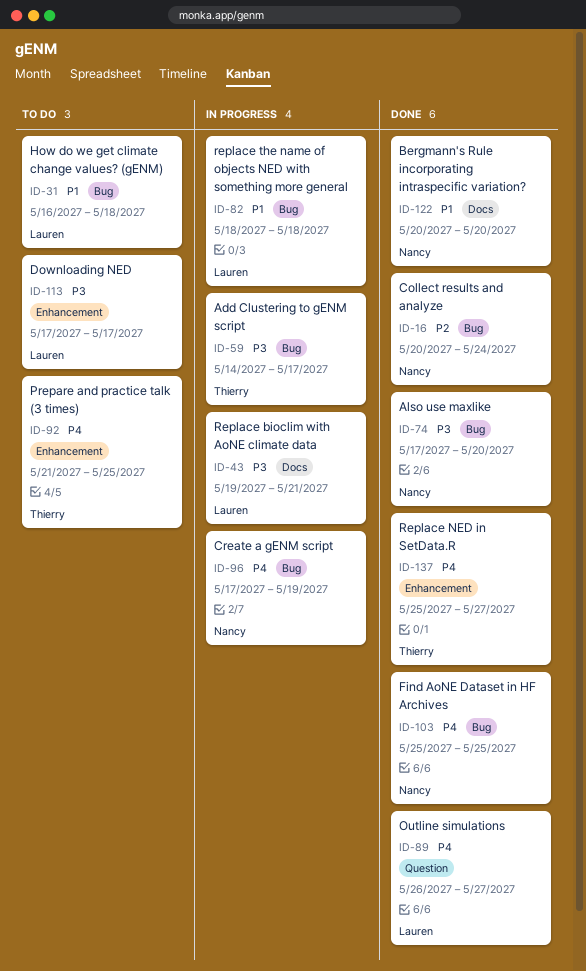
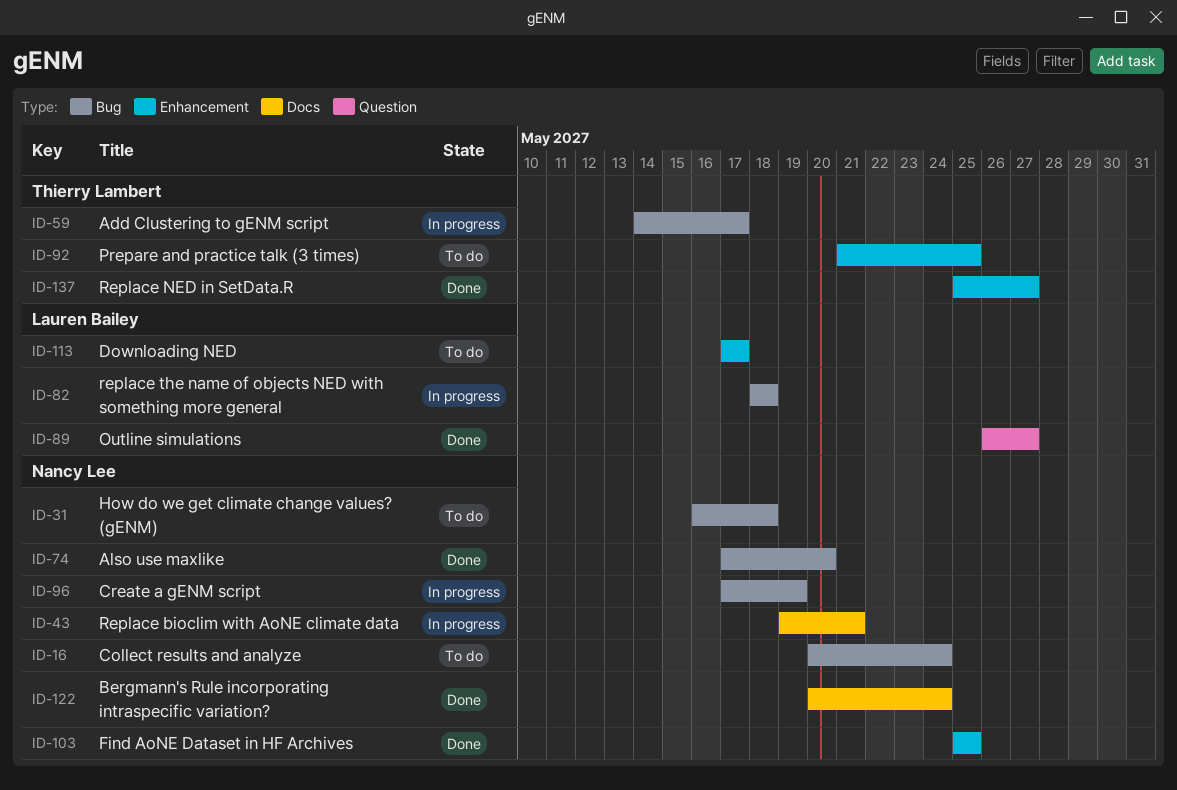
ID-16, status: Done -> To do
ID-31, owner: Lauren Bailey -> Nancy Lee
ID-43, owner: Lauren Bailey -> Nancy Lee
ID-103, label: Bug -> Enhancement
ID-122, due: May 20 -> May 24

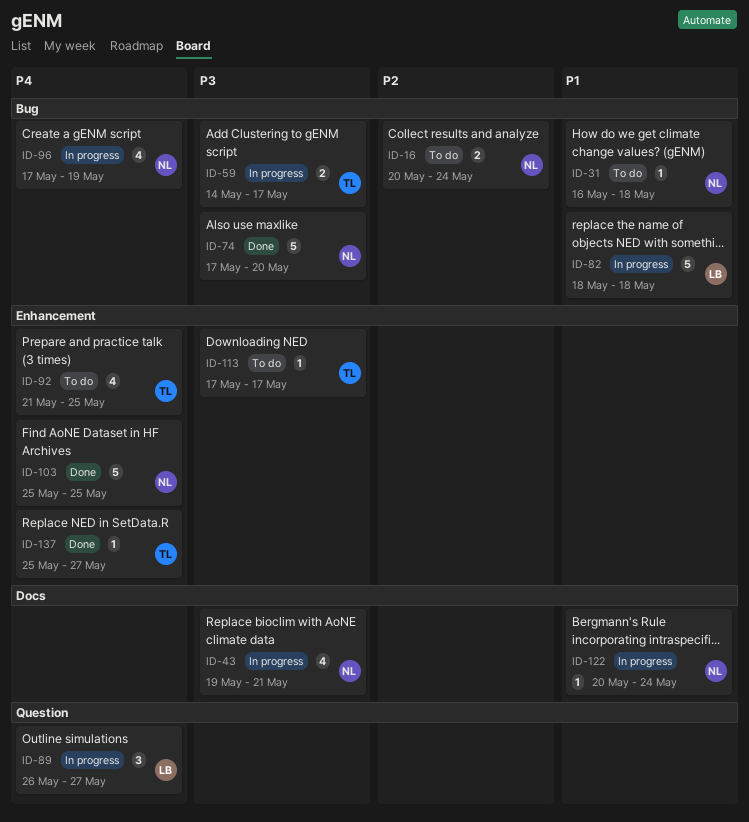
ID-89, status: Done -> In progress
ID-113, owner: Lauren Bailey -> Thierry Lambert
ID-122, status: Done -> In progress

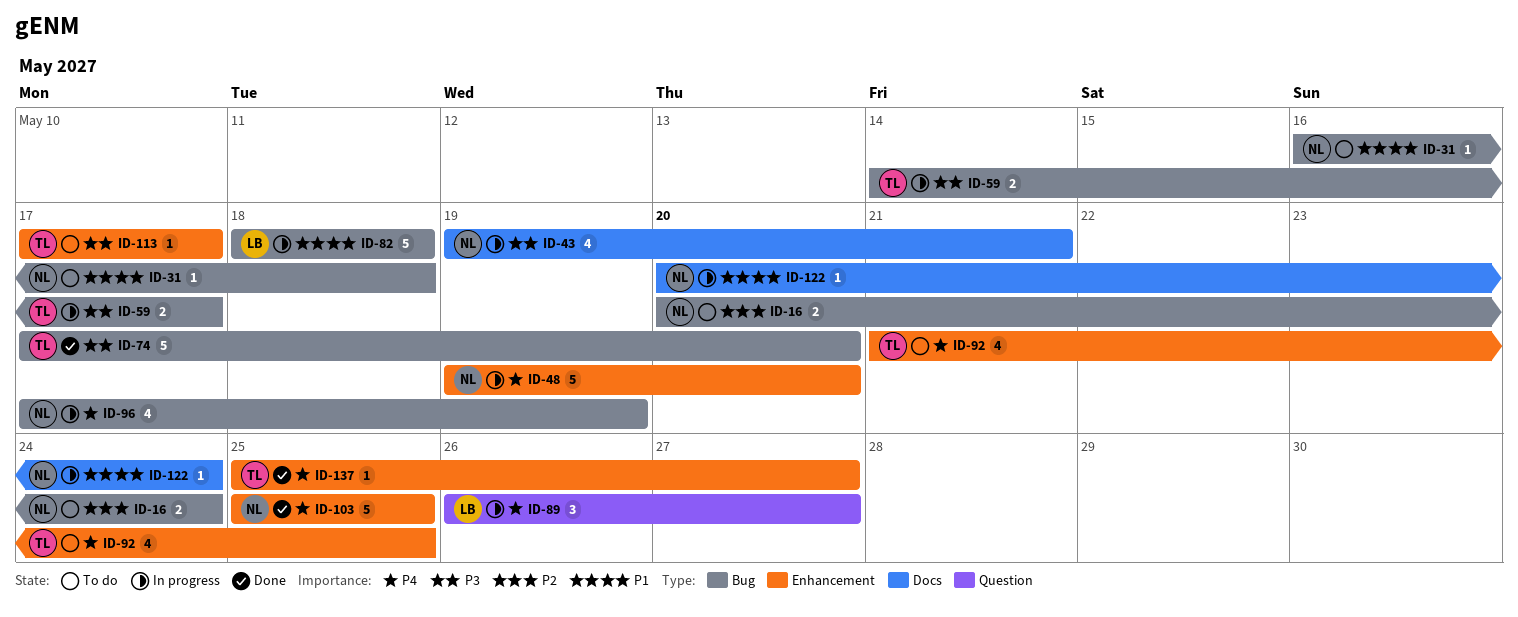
ID-48: none -> present
ID-74, owner: NL -> TL

